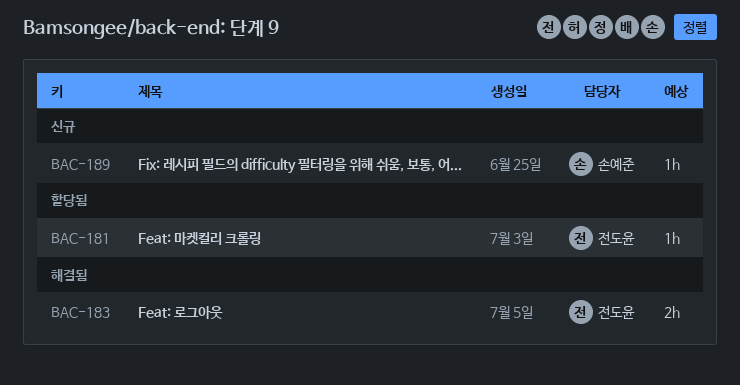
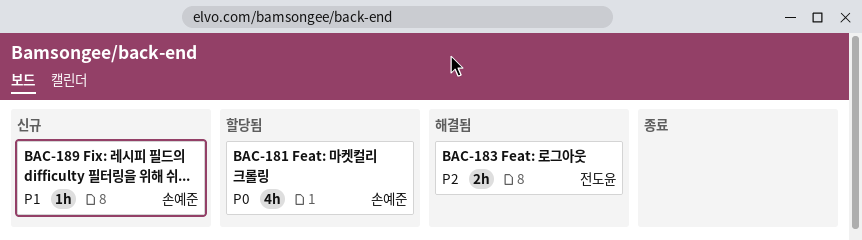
BAC-181, owner: 전도윤 -> 손예준
BAC-181, estimate: 1h -> 4h

